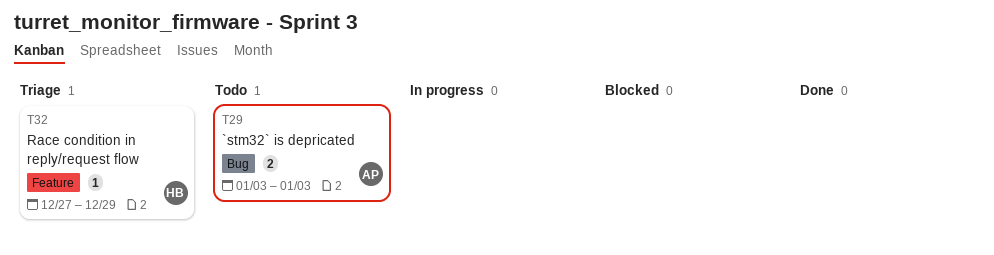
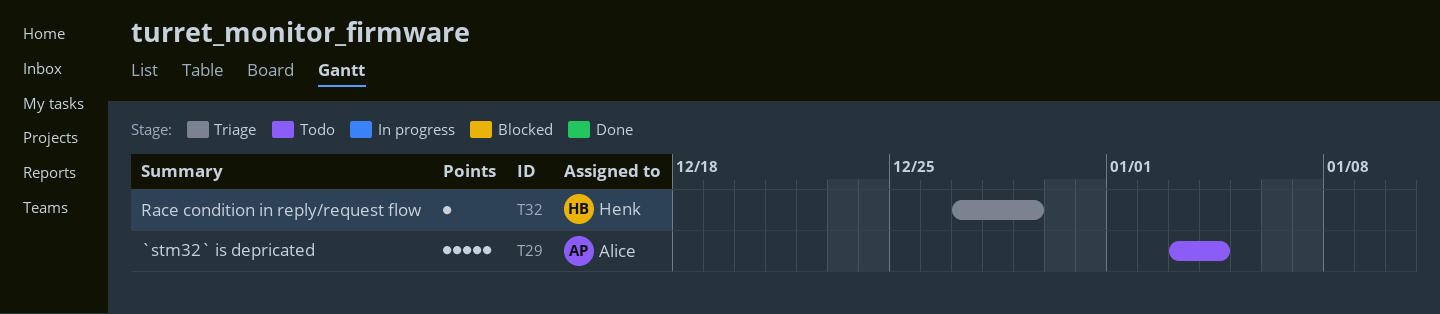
T29, estimate: 2 -> 5
T29, due: Jan 3 -> Jan 4

